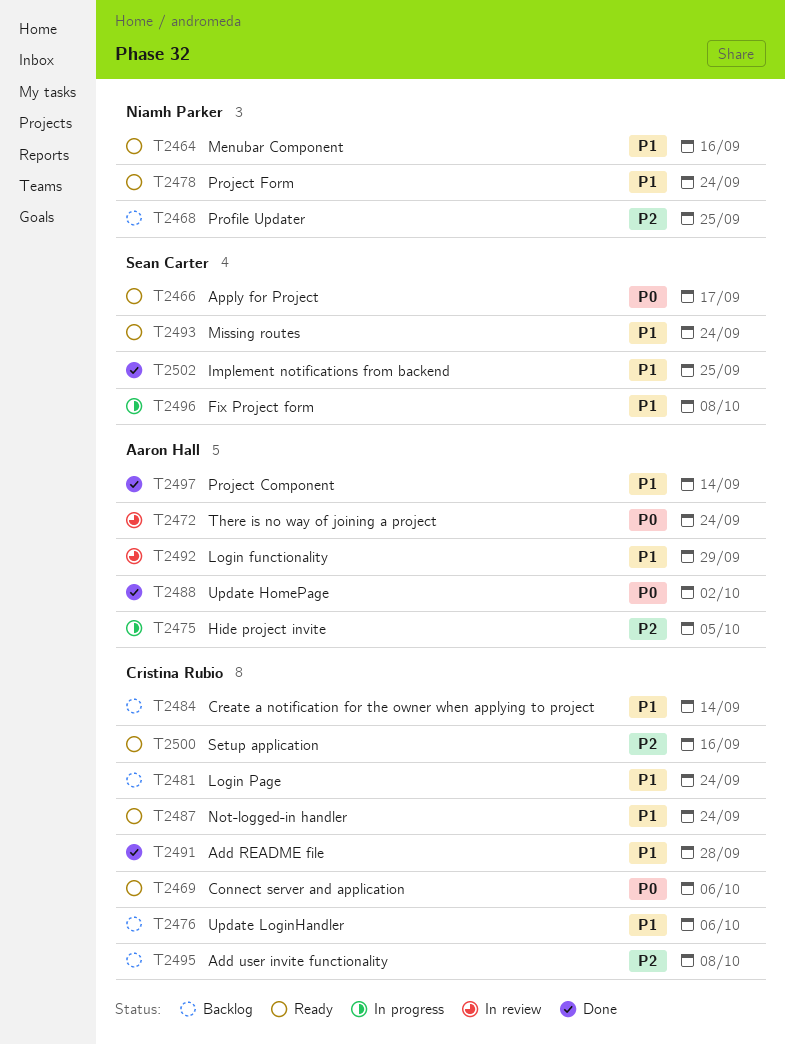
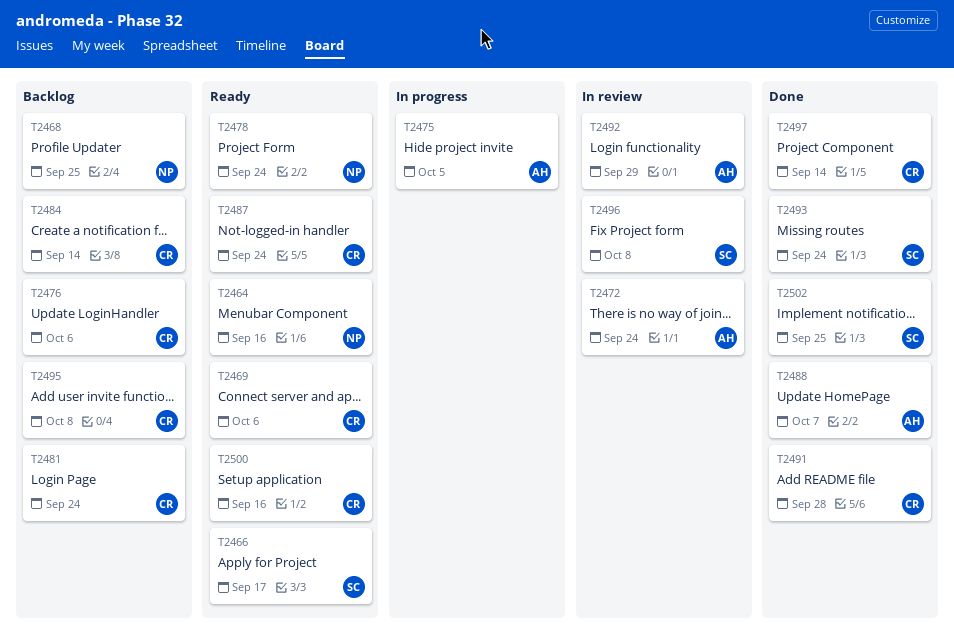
T2488, due: Oct 2 -> Oct 7
T2493, status: Ready -> Done
T2496, status: In progress -> In review
T2497, owner: Aaron Hall -> Cristina Rubio

